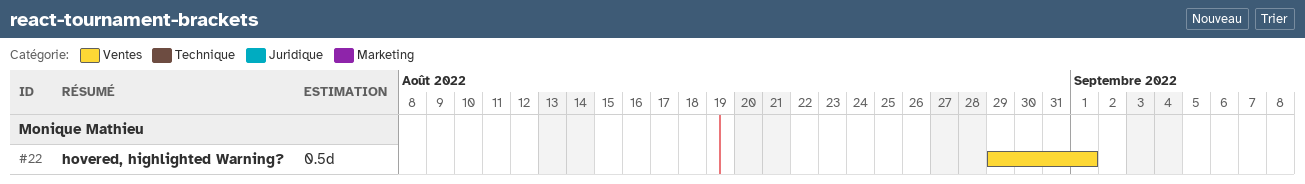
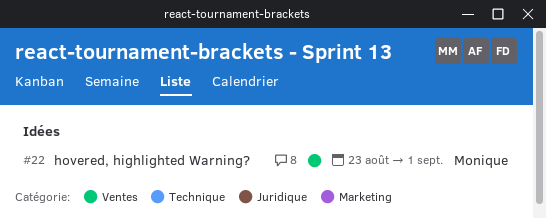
#22, start: Aug 29 -> Aug 23

